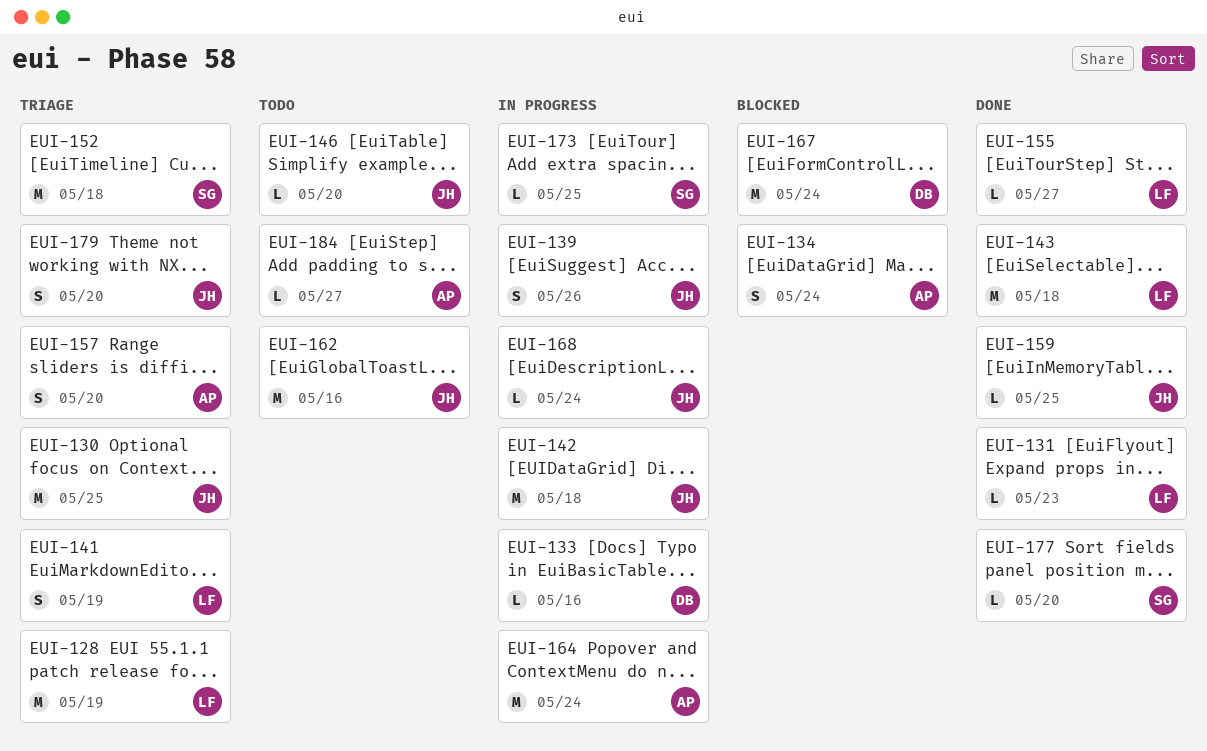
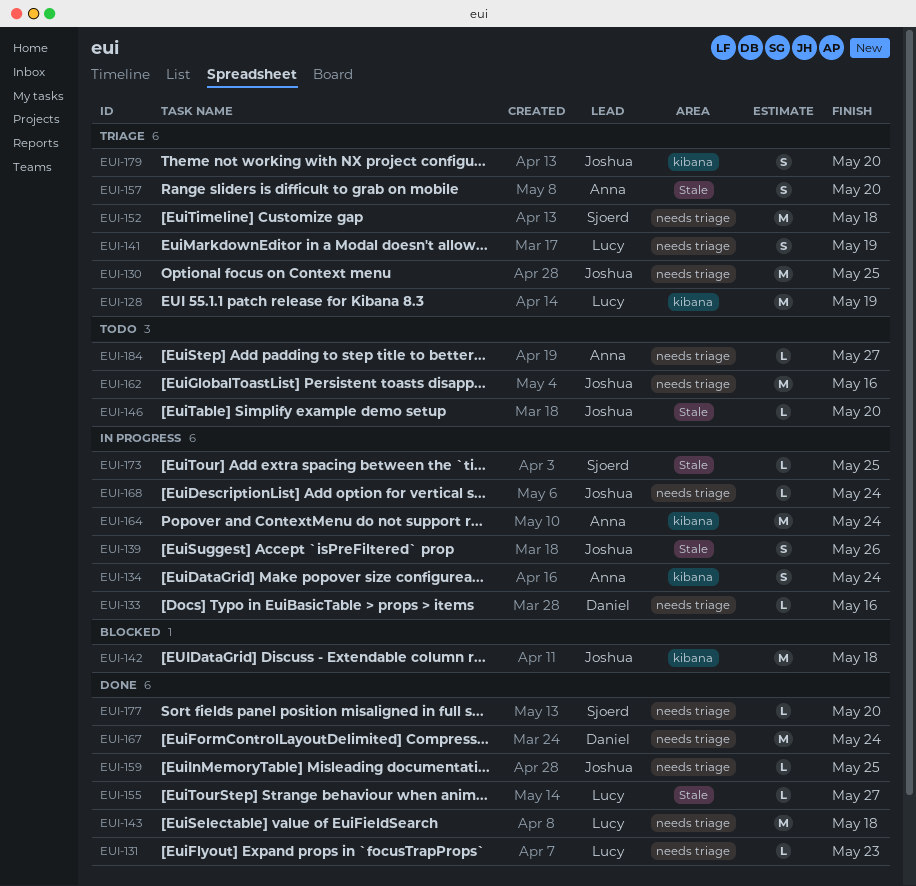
EUI-134, status: Blocked -> In progress
EUI-142, status: In progress -> Blocked
EUI-167, status: Blocked -> Done

